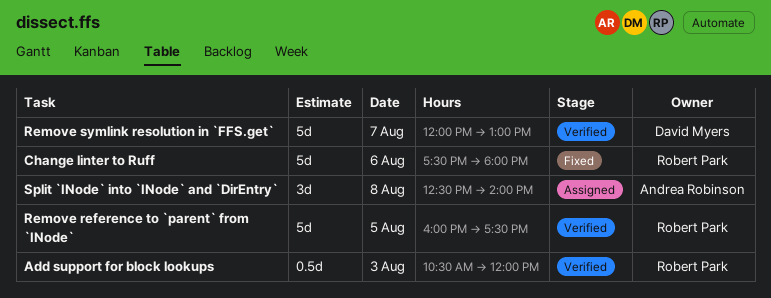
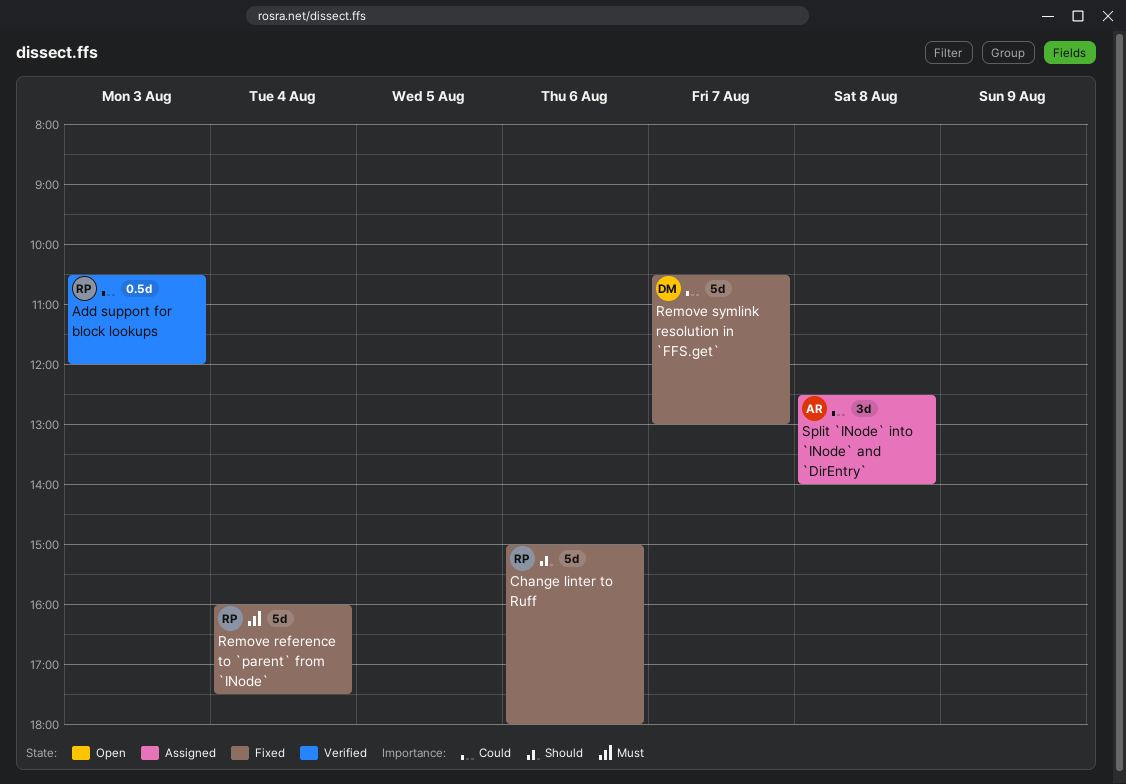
Change linter to Ruff, begins: 17:30 -> 15:00
Remove reference to `parent` from `INode`, status: Verified -> Fixed
Remove reference to `parent` from `INode`, day: Aug 5 -> Aug 4
Remove symlink resolution in `FFS.get`, status: Verified -> Fixed
Remove symlink resolution in `FFS.get`, begins: 12:00 -> 10:30

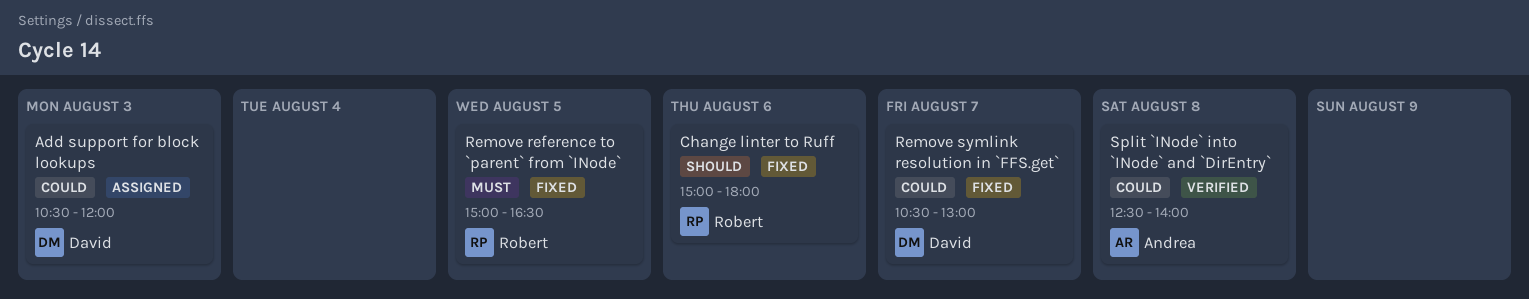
Add support for block lookups, status: Verified -> Assigned
Add support for block lookups, owner: Robert -> David
Remove reference to `parent` from `INode`, day: Aug 4 -> Aug 5
Remove reference to `parent` from `INode`, begins: 16:00 -> 15:00
Remove reference to `parent` from `INode`, ends: 17:30 -> 16:30
Split `INode` into `INode` and `DirEntry`, status: Assigned -> Verified

